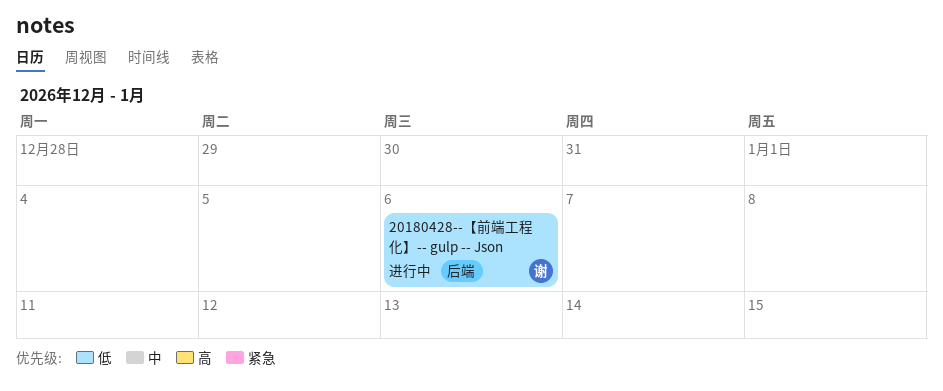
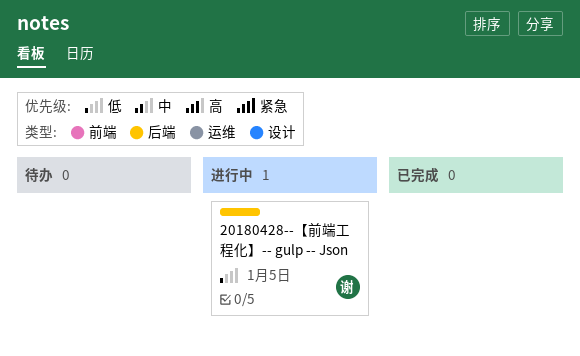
20180428--【前端工程化】-- gulp -- Json, due: Jan 6 -> Jan 5

